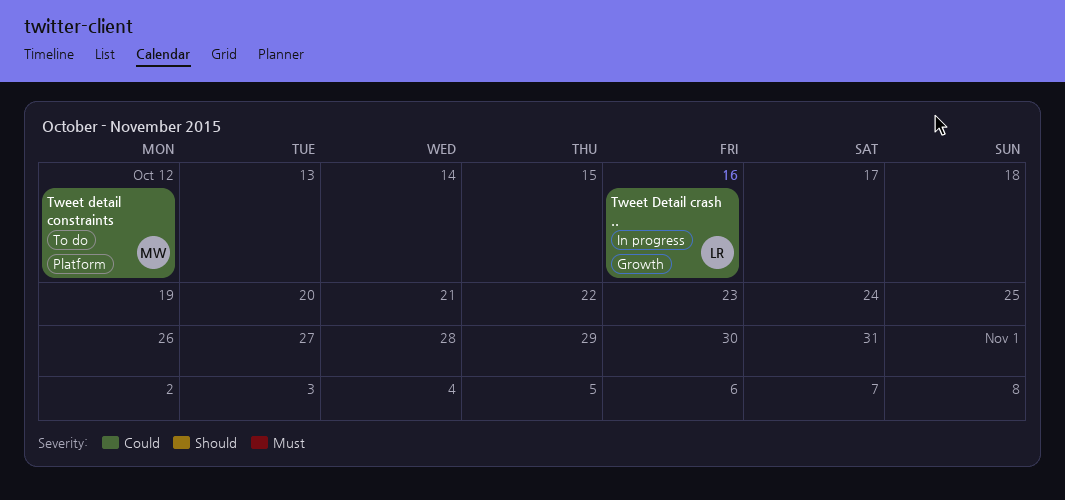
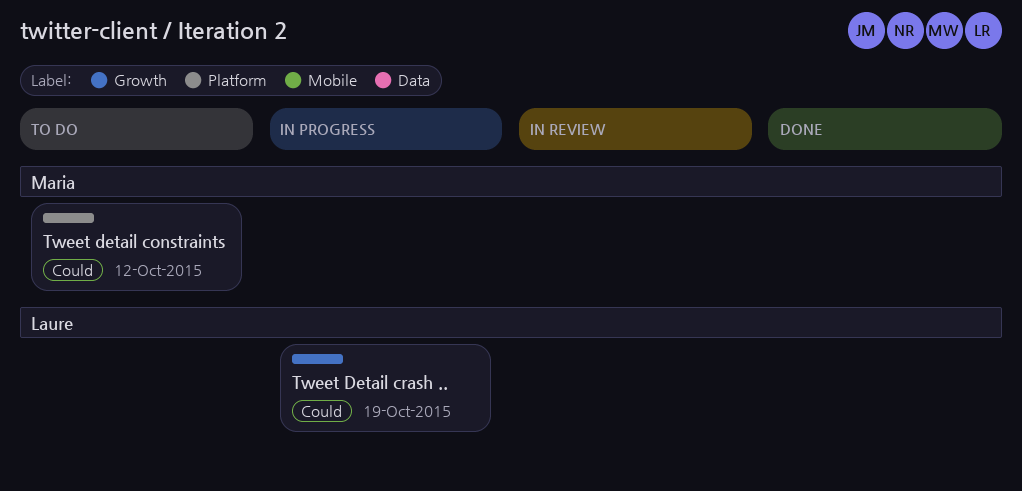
Tweet Detail crash .., due: Oct 16 -> Oct 19

